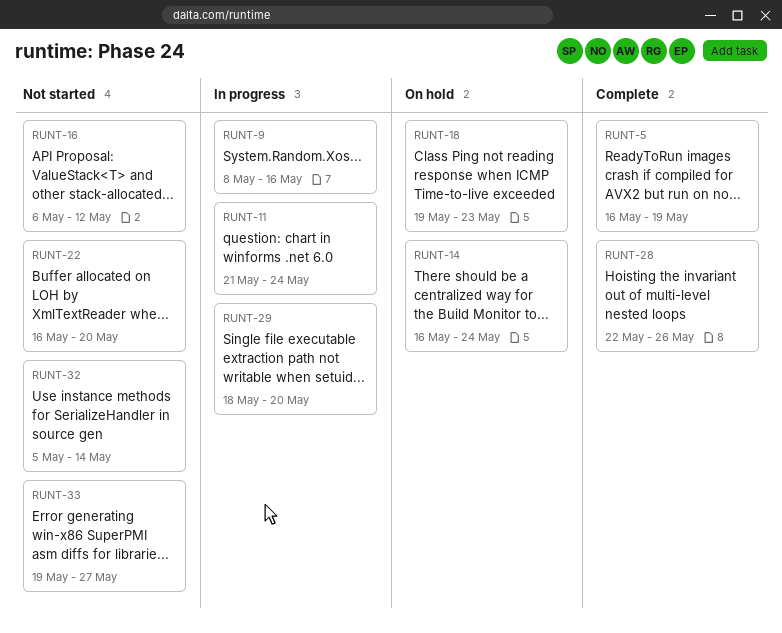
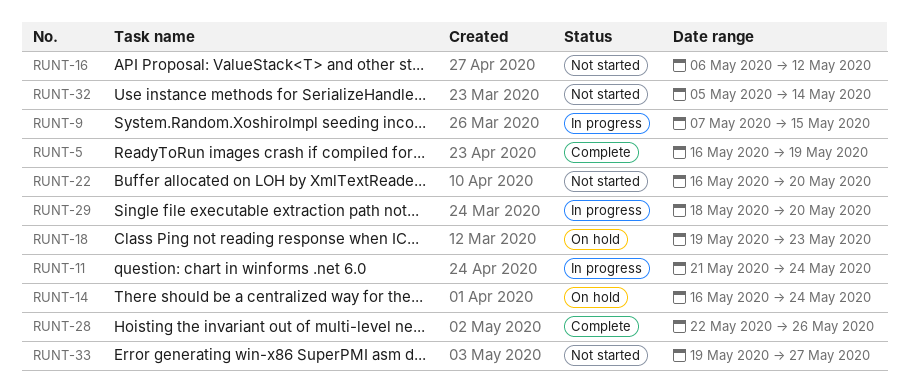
RUNT-9, start: May 8 -> May 7
RUNT-9, due: May 16 -> May 15

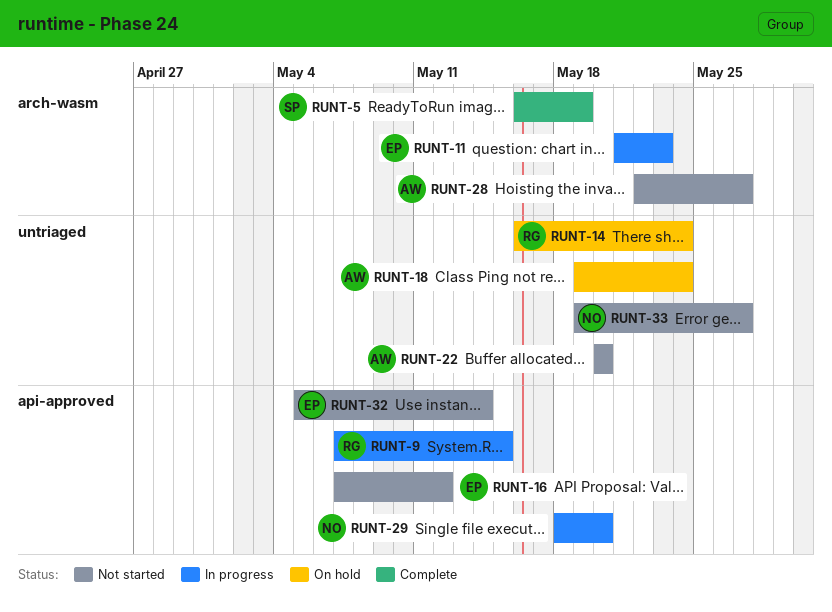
RUNT-11, due: May 24 -> May 23
RUNT-16, start: May 6 -> May 7
RUNT-18, due: May 23 -> May 24
RUNT-22, start: May 16 -> May 20
RUNT-28, status: Complete -> Not started
RUNT-28, due: May 26 -> May 27

